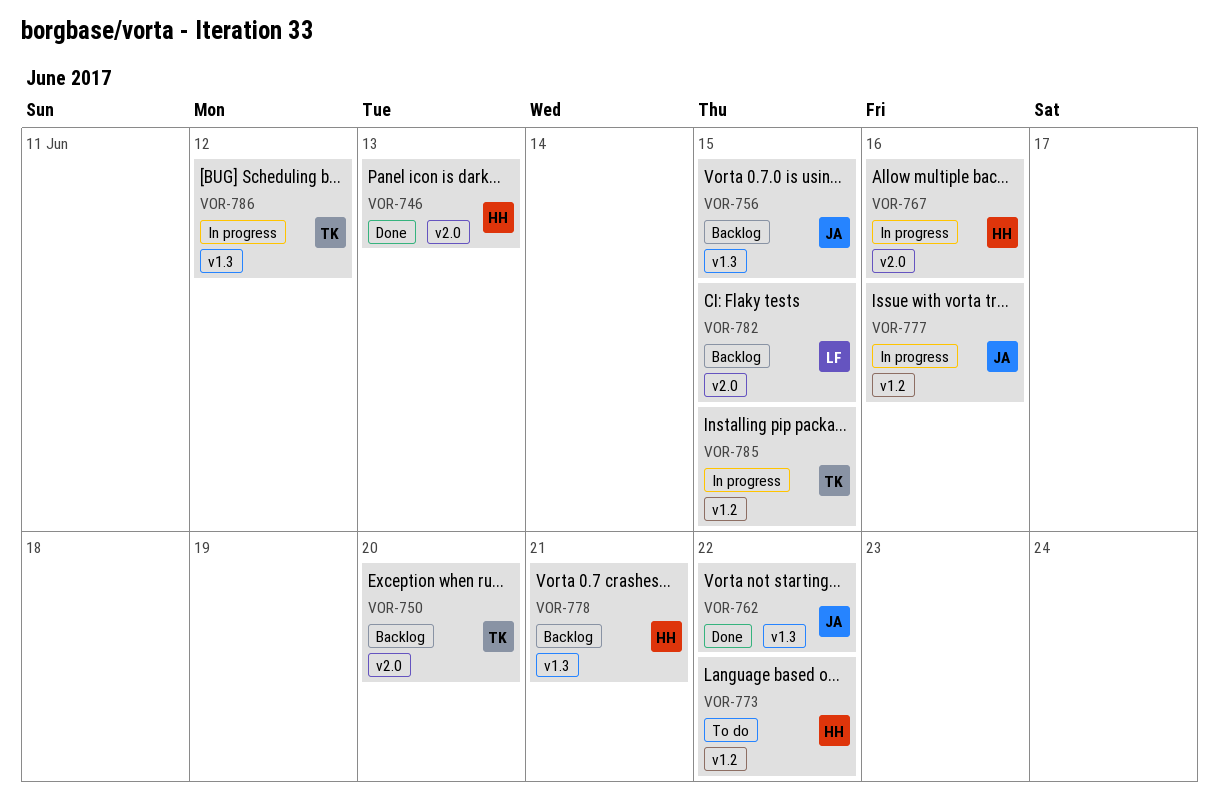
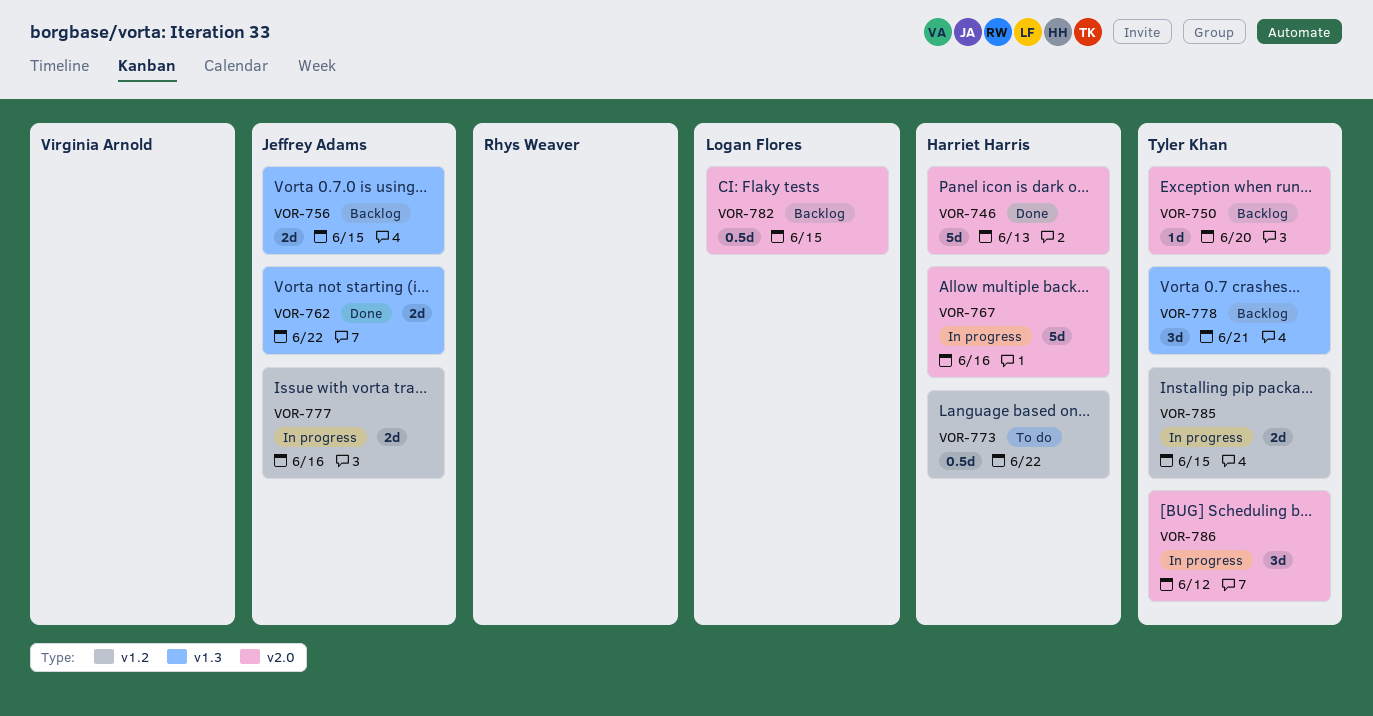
VOR-778, owner: Harriet Harris -> Tyler Khan
VOR-786, label: v1.3 -> v2.0

